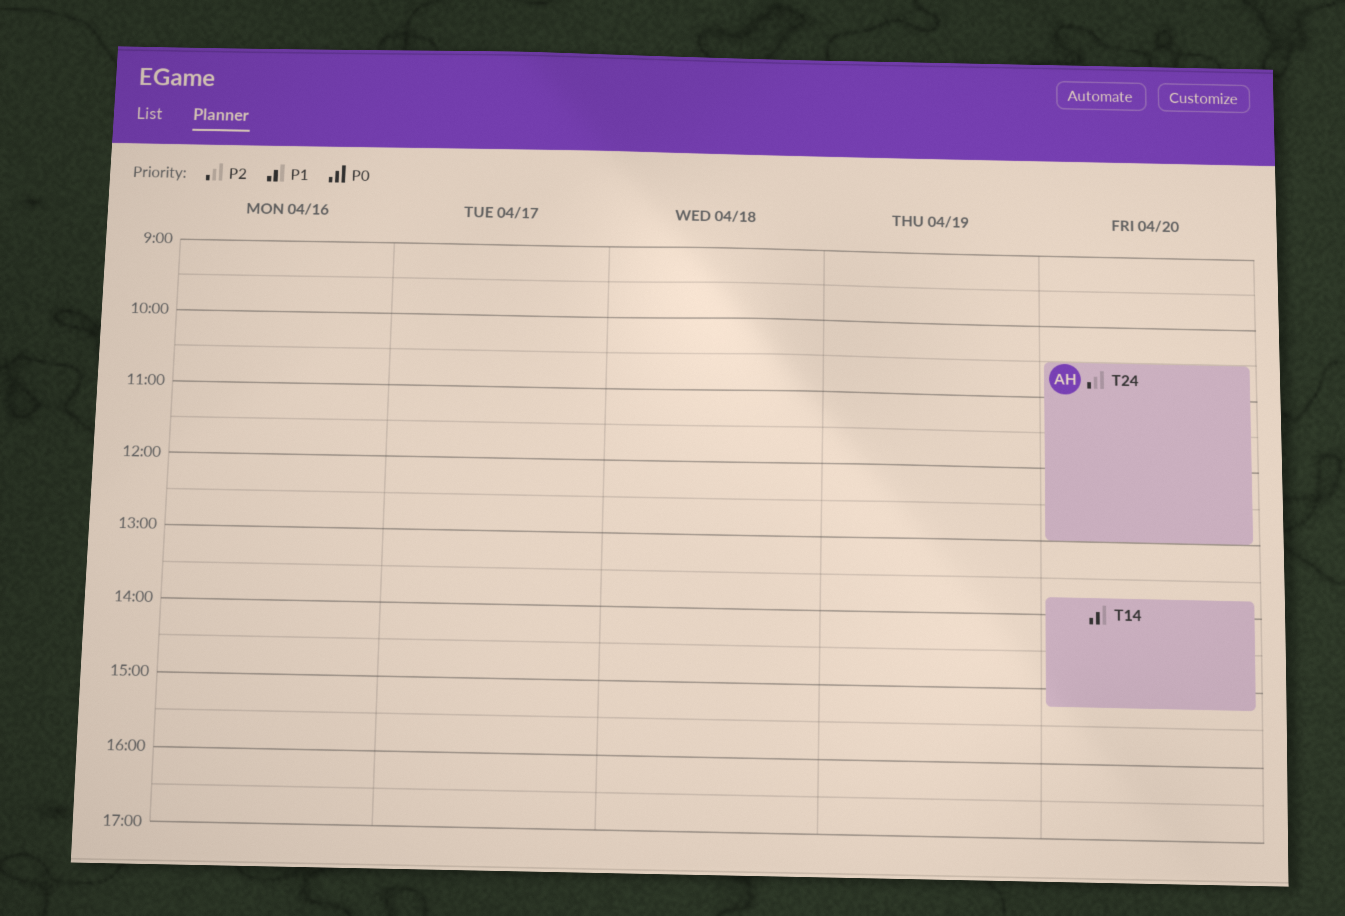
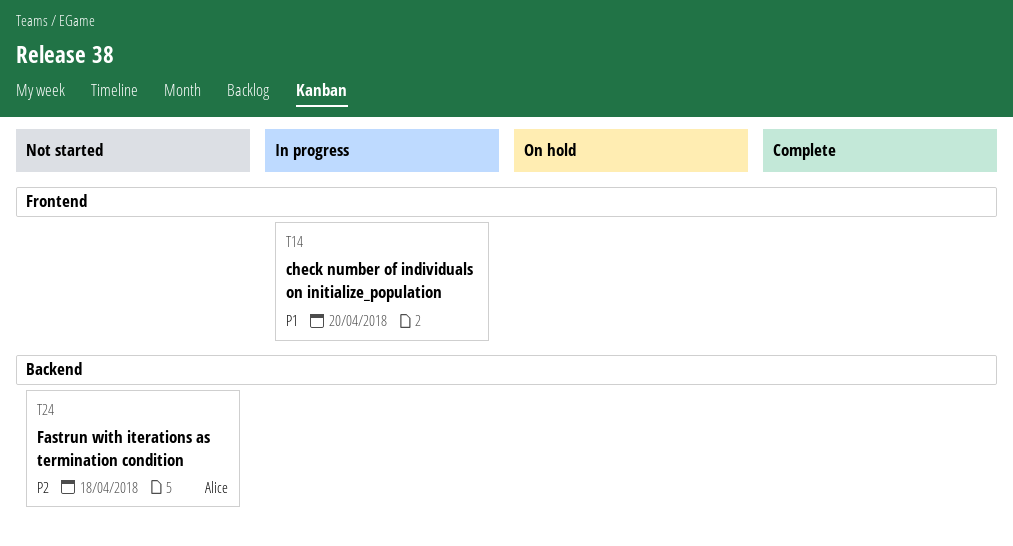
T24, day: Apr 20 -> Apr 18

